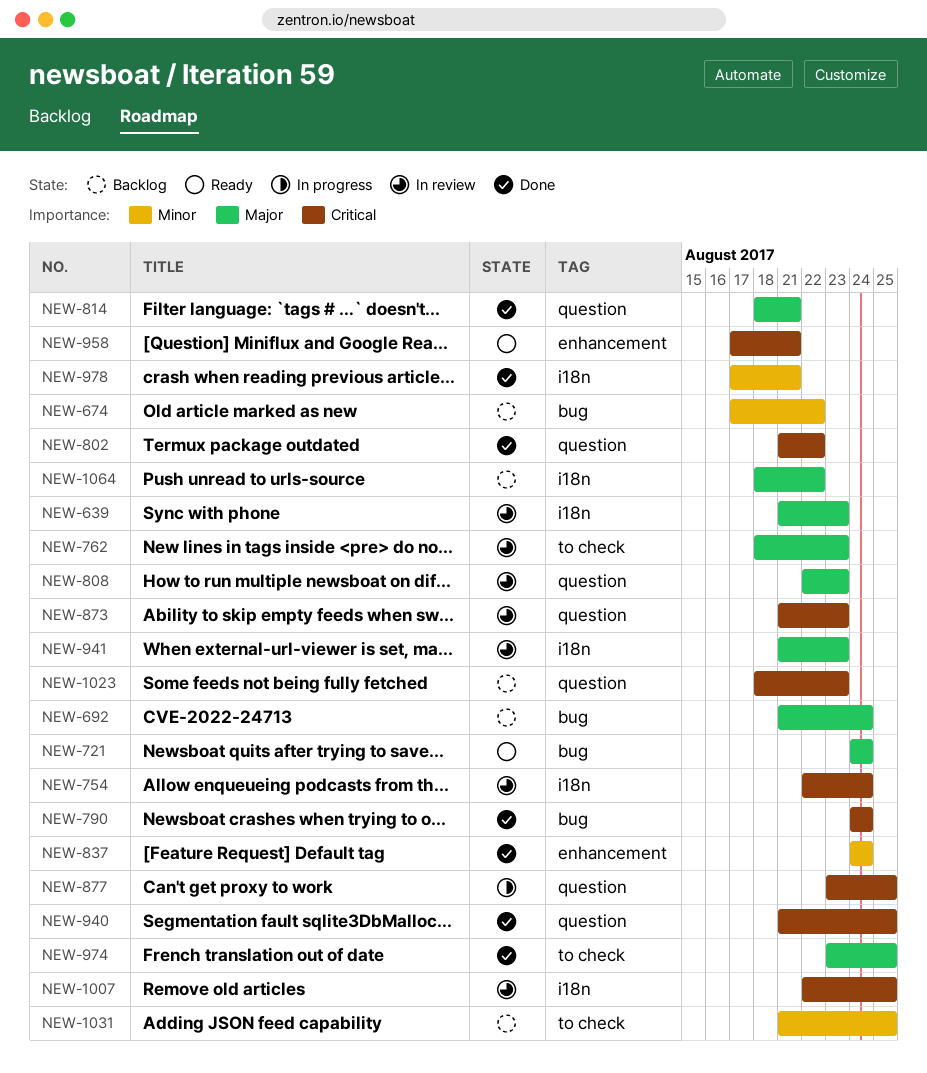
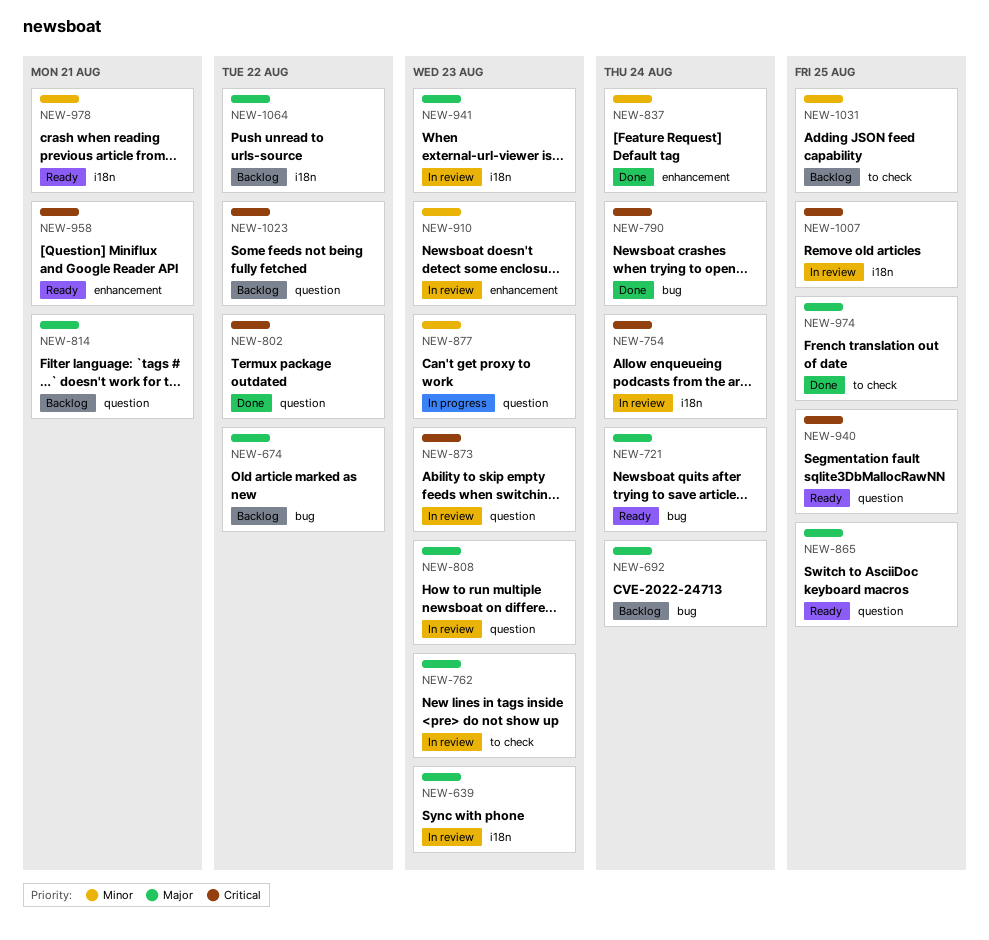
NEW-674, priority: Minor -> Major
NEW-814, status: Done -> Backlog
NEW-865: none -> present
NEW-877, priority: Critical -> Minor
NEW-877, due: Aug 25 -> Aug 23
NEW-910: none -> present
NEW-940, status: Done -> Ready
NEW-978, status: Done -> Ready
NEW-1023, due: Aug 23 -> Aug 22

